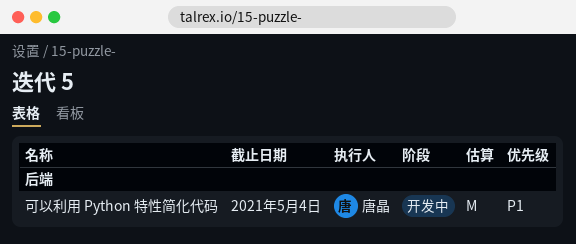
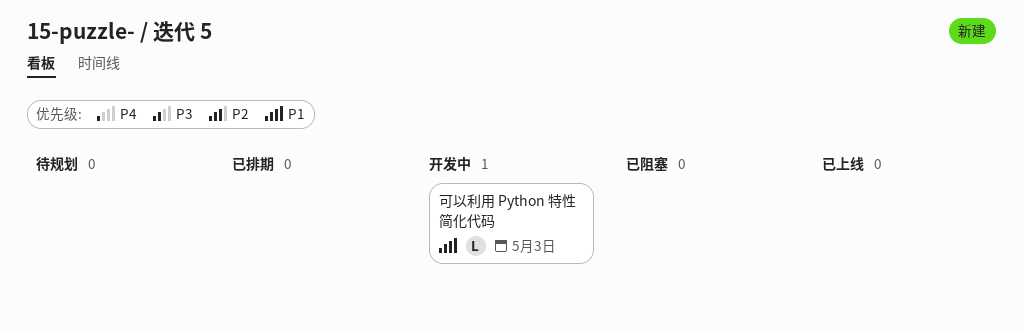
可以利用 Python 特性简化代码, estimate: M -> L
可以利用 Python 特性简化代码, due: May 4 -> May 3

